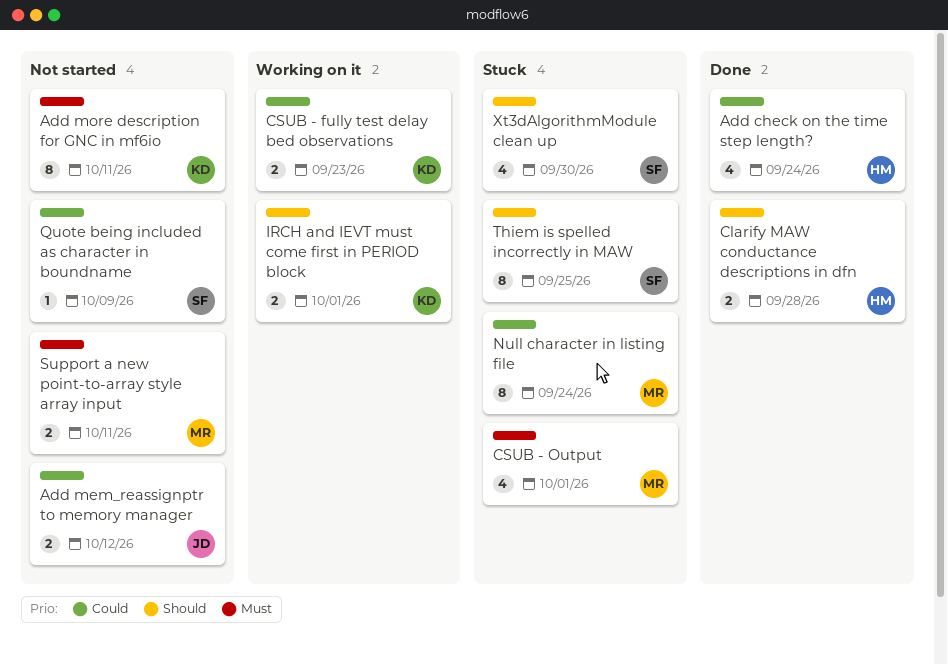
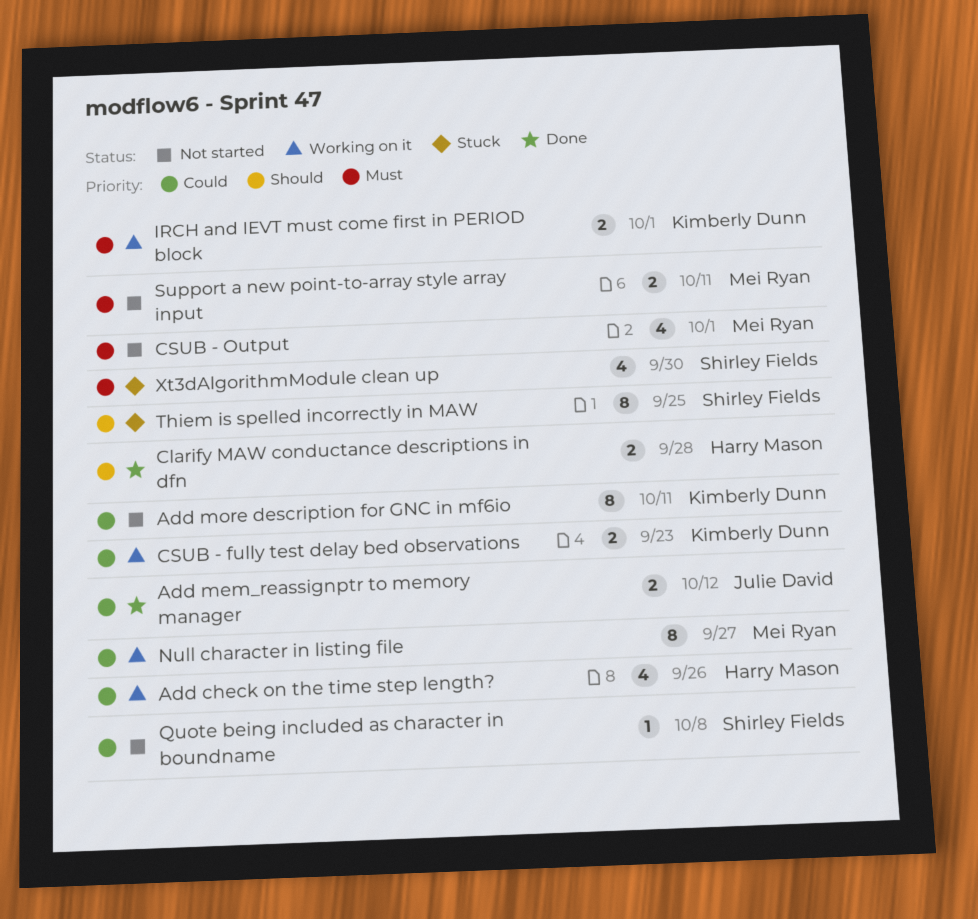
Add check on the time step length?, status: Done -> Working on it
Add check on the time step length?, due: Sep 24 -> Sep 26
Add mem_reassignptr to memory manager, status: Not started -> Done
Add more description for GNC in mf6io, priority: Must -> Could
CSUB - Output, status: Stuck -> Not started
IRCH and IEVT must come first in PERIOD block, priority: Should -> Must
Null character in listing file, status: Stuck -> Working on it
Null character in listing file, due: Sep 24 -> Sep 27
Quote being included as character in boundname, due: Oct 9 -> Oct 8
Xt3dAlgorithmModule clean up, priority: Should -> Must

